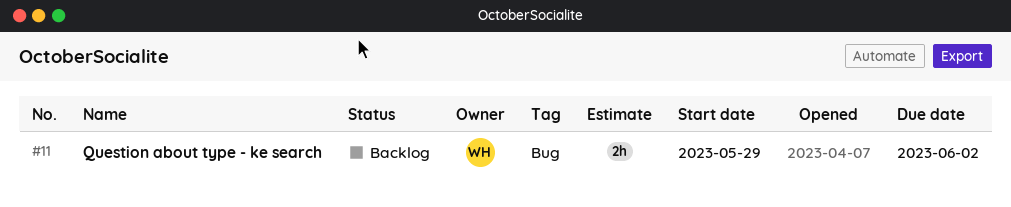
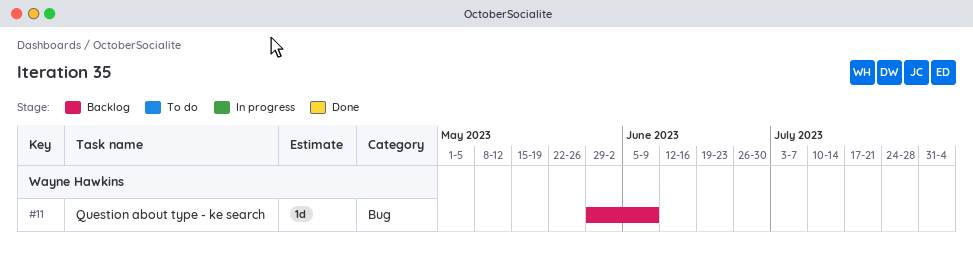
#11, estimate: 2h -> 1d
#11, due: Jun 2 -> Jun 9

